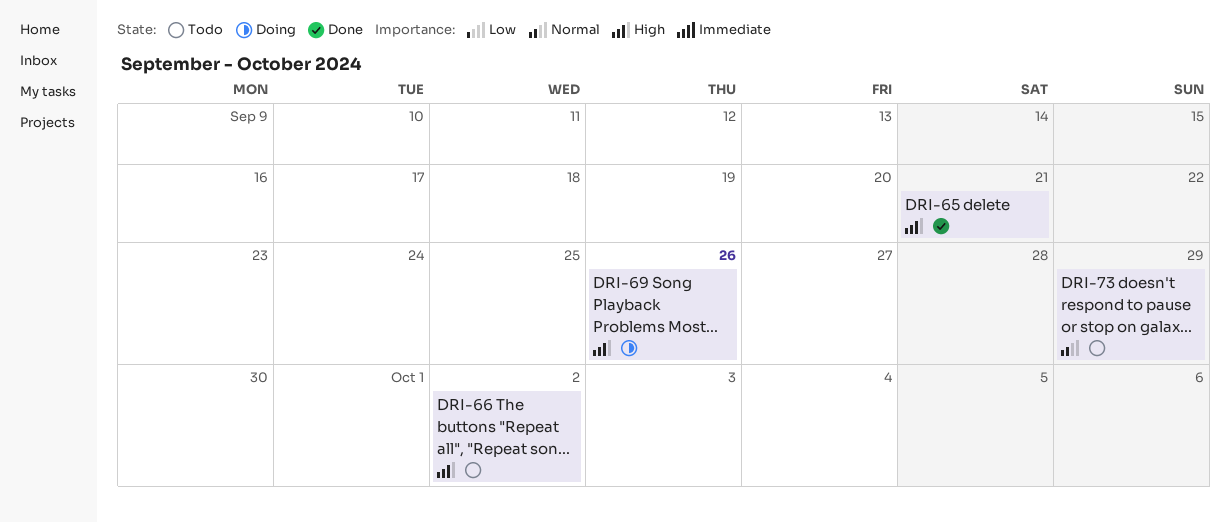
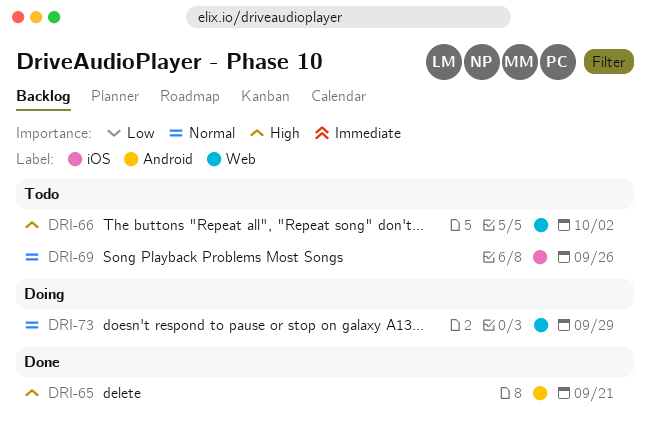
DRI-69, status: Doing -> Todo
DRI-69, priority: High -> Normal
DRI-73, status: Todo -> Doing

